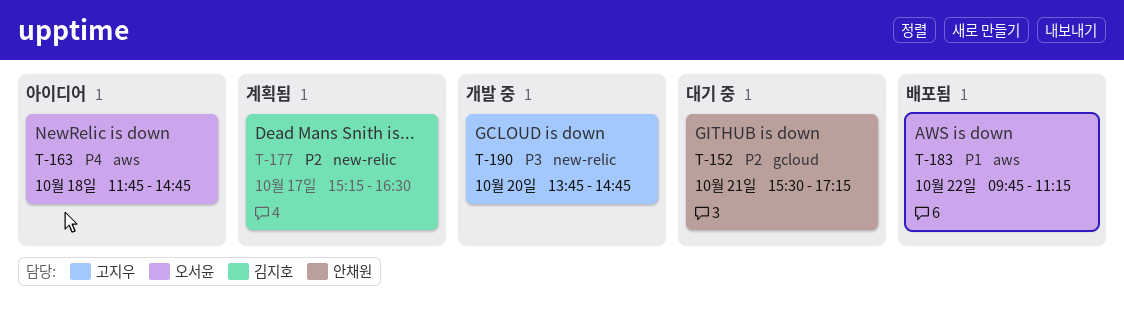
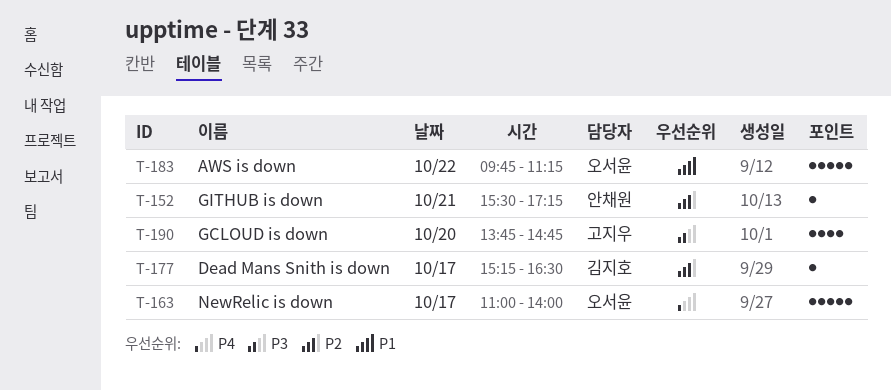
T-163, day: Oct 18 -> Oct 17
T-163, begins: 11:45 -> 11:00
T-163, ends: 14:45 -> 14:00

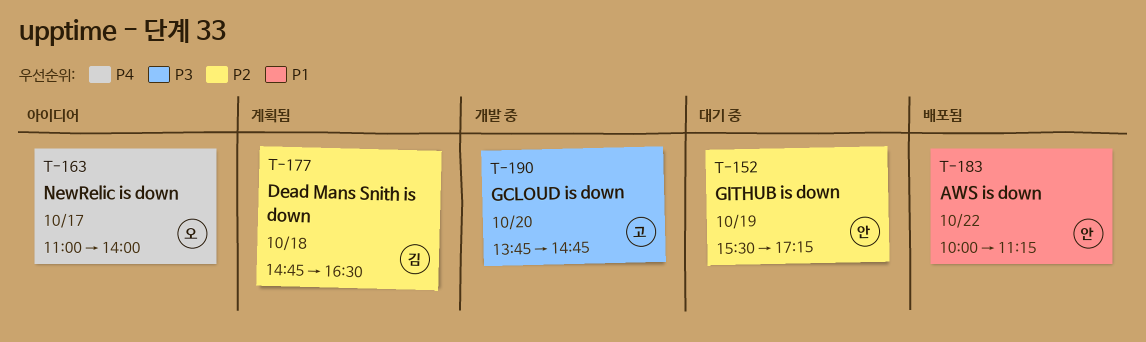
T-152, day: Oct 21 -> Oct 19
T-177, day: Oct 17 -> Oct 18
T-177, begins: 15:15 -> 14:45
T-183, owner: 오서윤 -> 안채원
T-183, begins: 09:45 -> 10:00

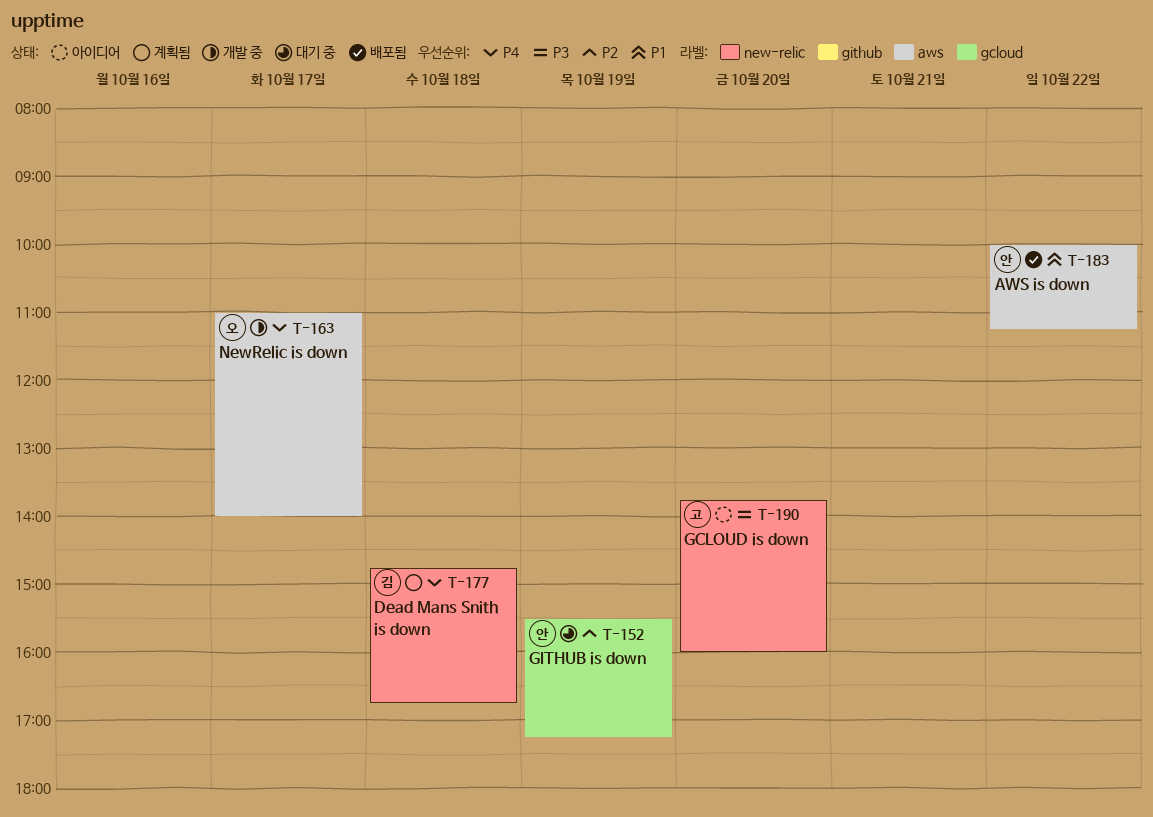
T-163, status: 아이디어 -> 개발 중
T-177, priority: P2 -> P4
T-177, ends: 16:30 -> 16:45
T-190, status: 개발 중 -> 아이디어
T-190, ends: 14:45 -> 16:00

